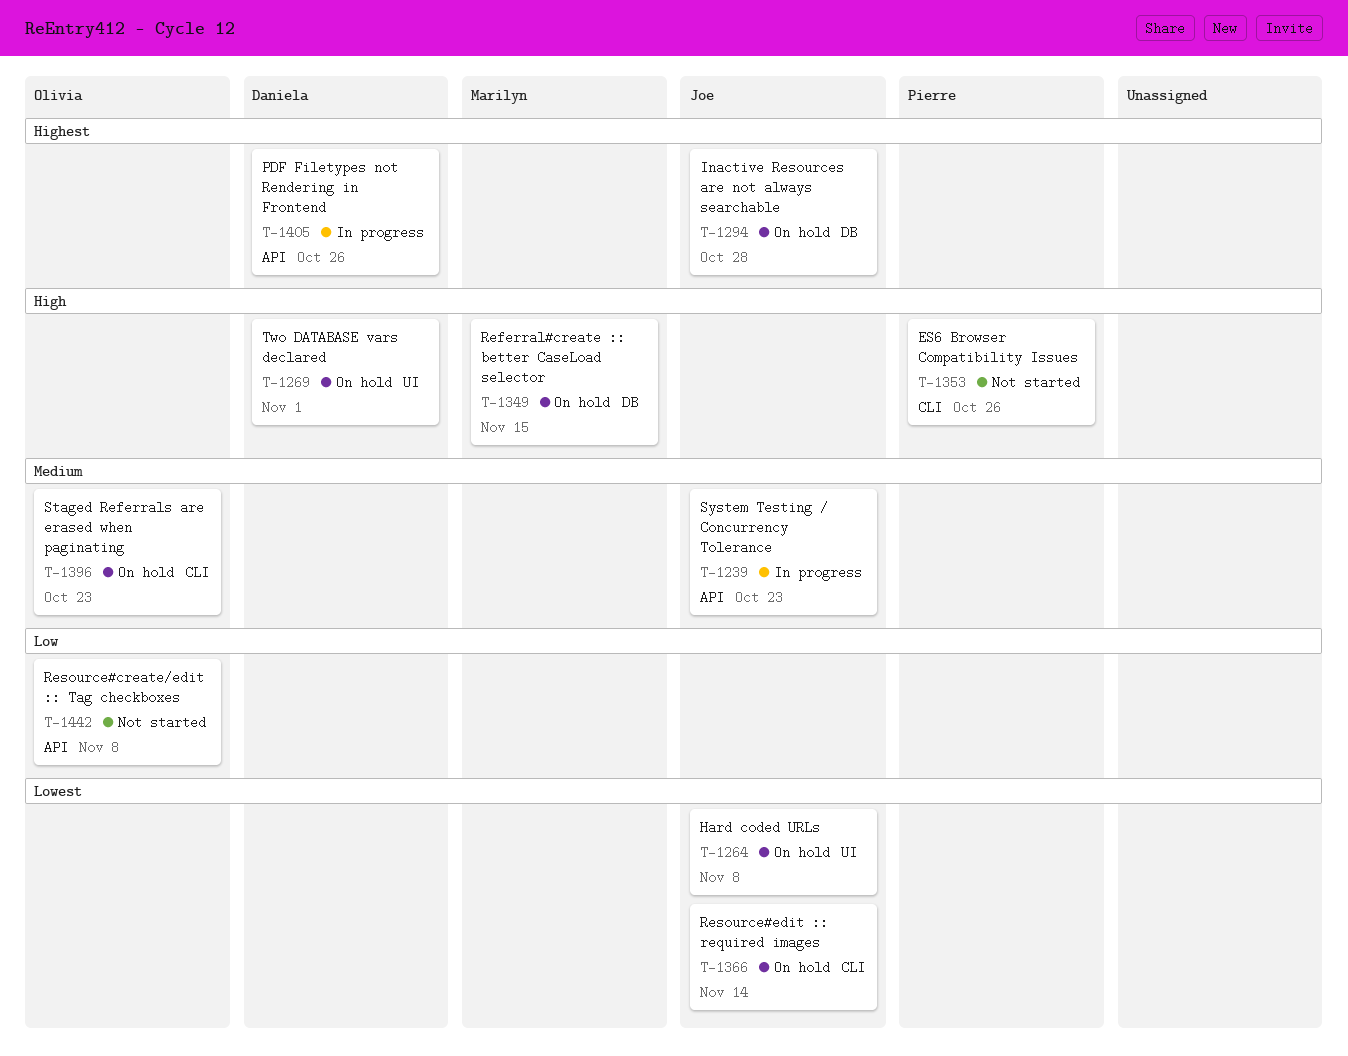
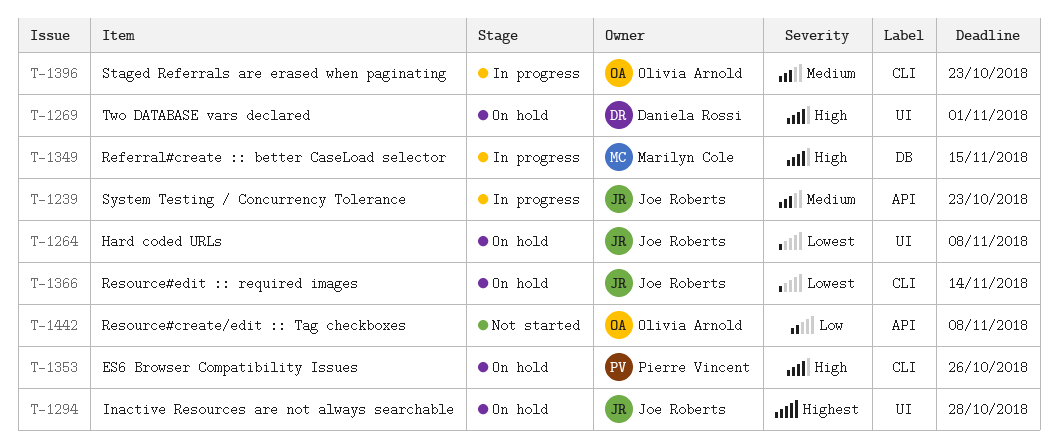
T-1294, label: DB -> UI
T-1349, status: On hold -> In progress
T-1353, status: Not started -> On hold
T-1396, status: On hold -> In progress
T-1405: present -> none

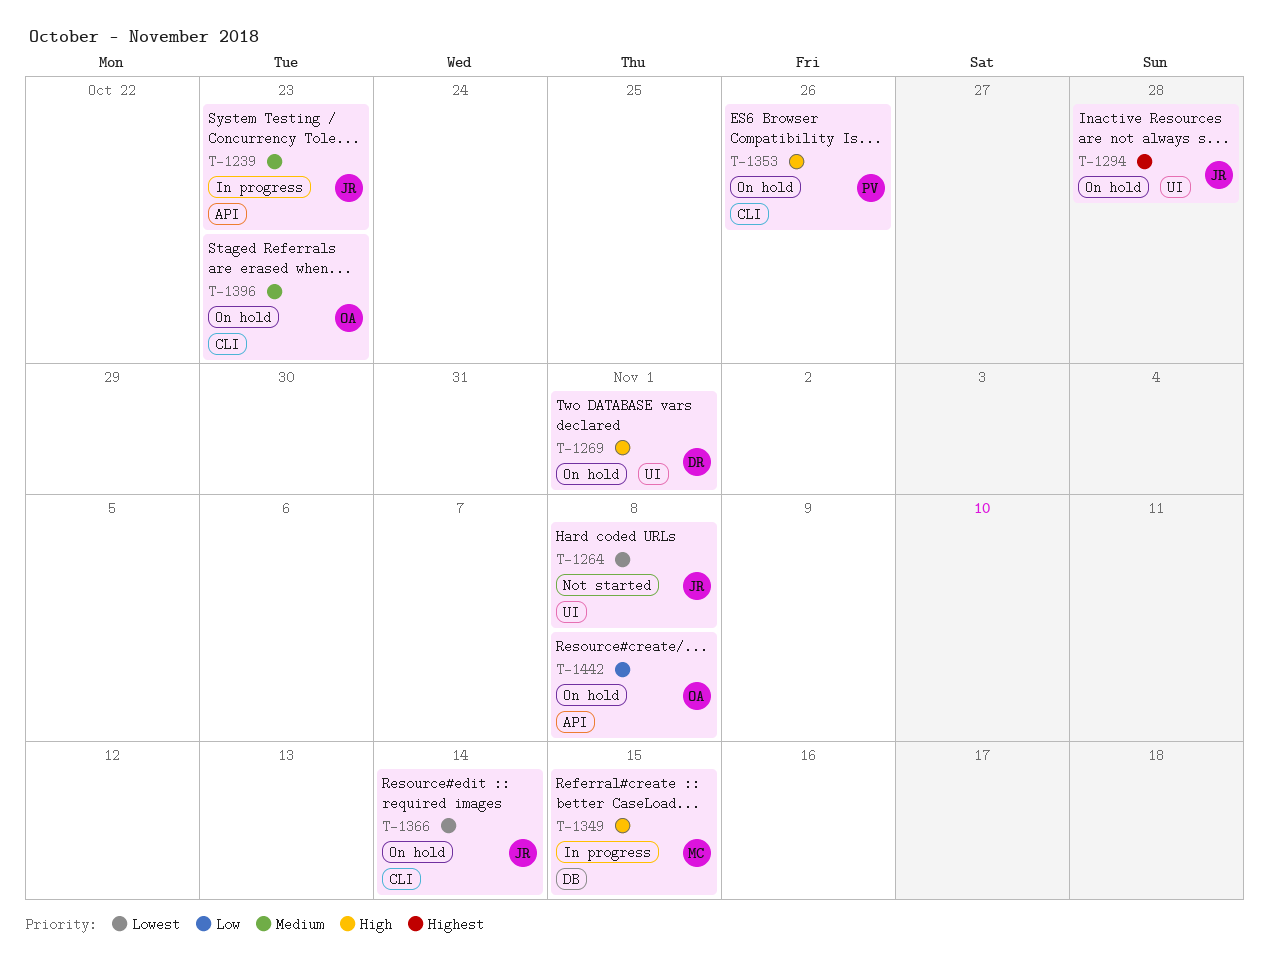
T-1264, status: On hold -> Not started
T-1396, status: In progress -> On hold
T-1442, status: Not started -> On hold

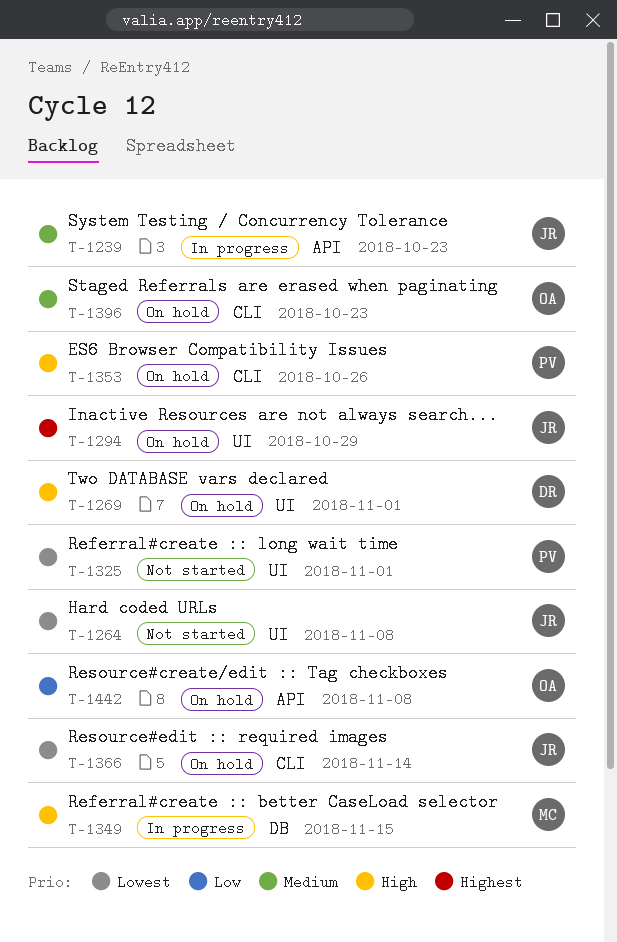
T-1294, due: Oct 28 -> Oct 29
T-1325: none -> present

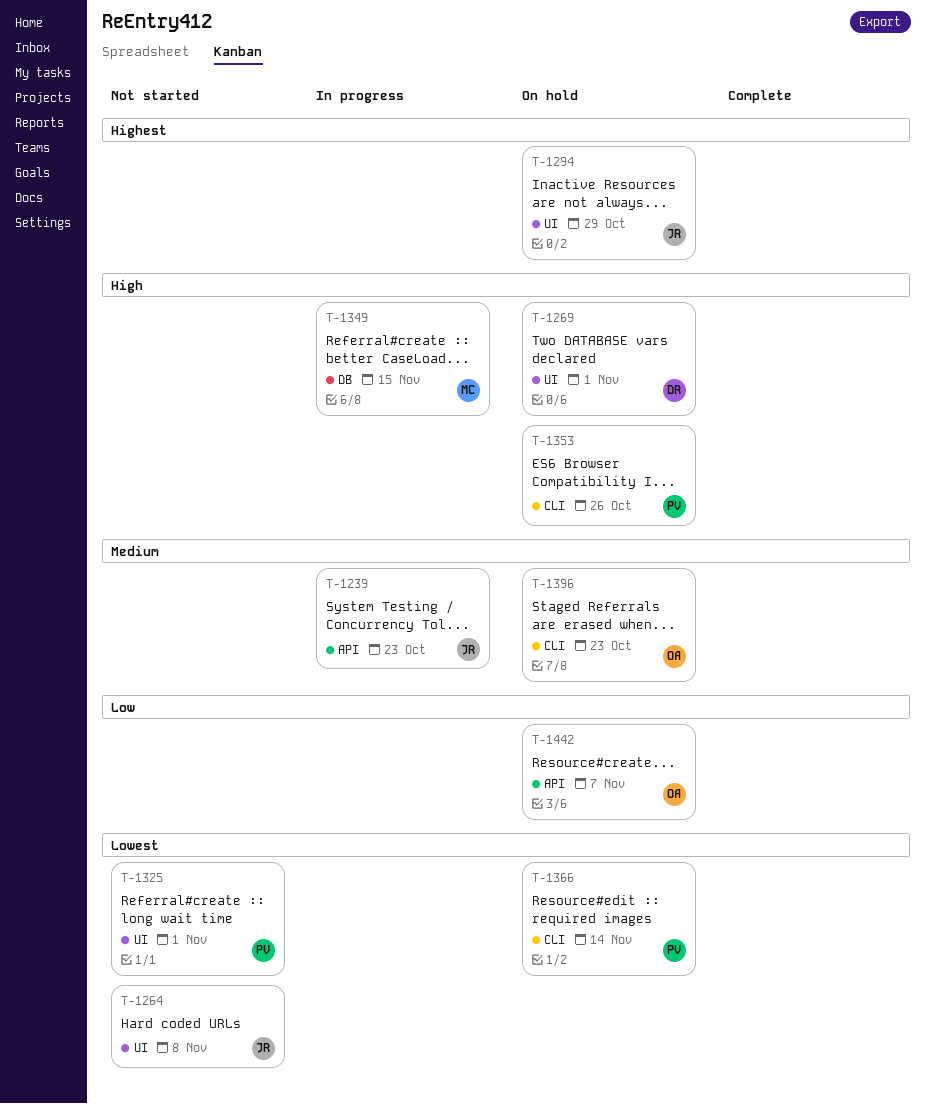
T-1366, owner: JR -> PV
T-1442, due: Nov 8 -> Nov 7

